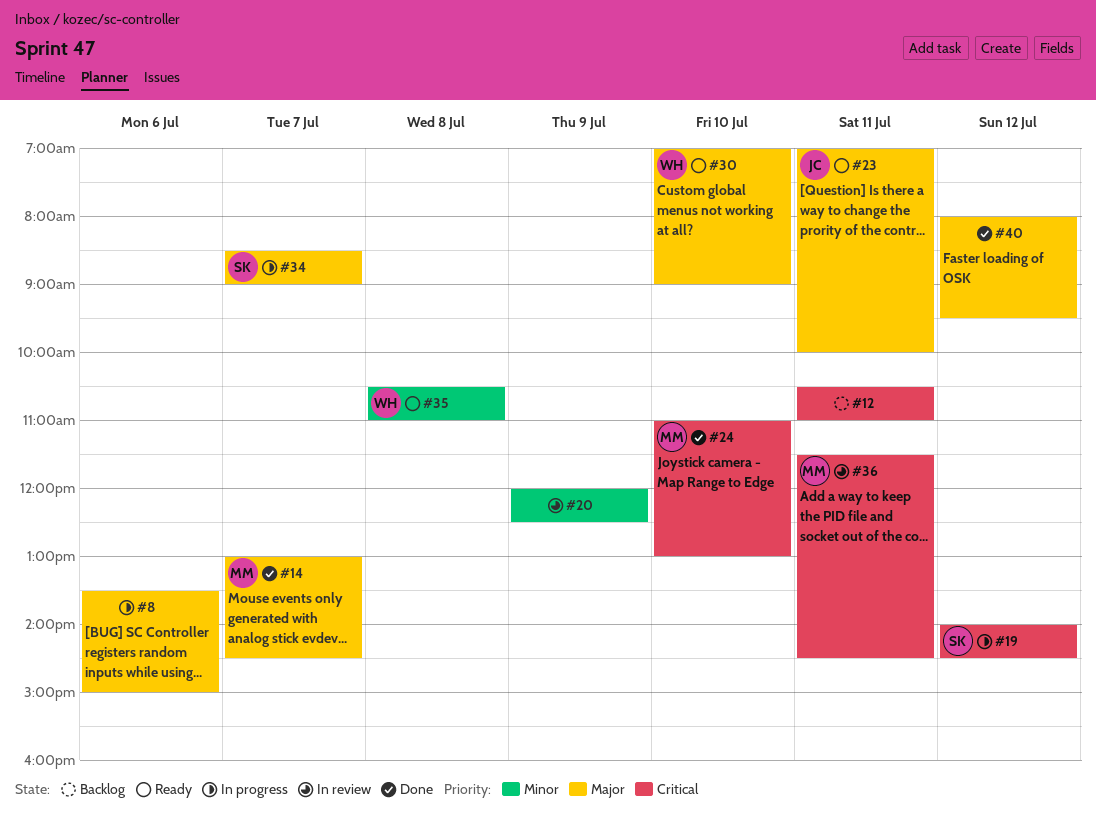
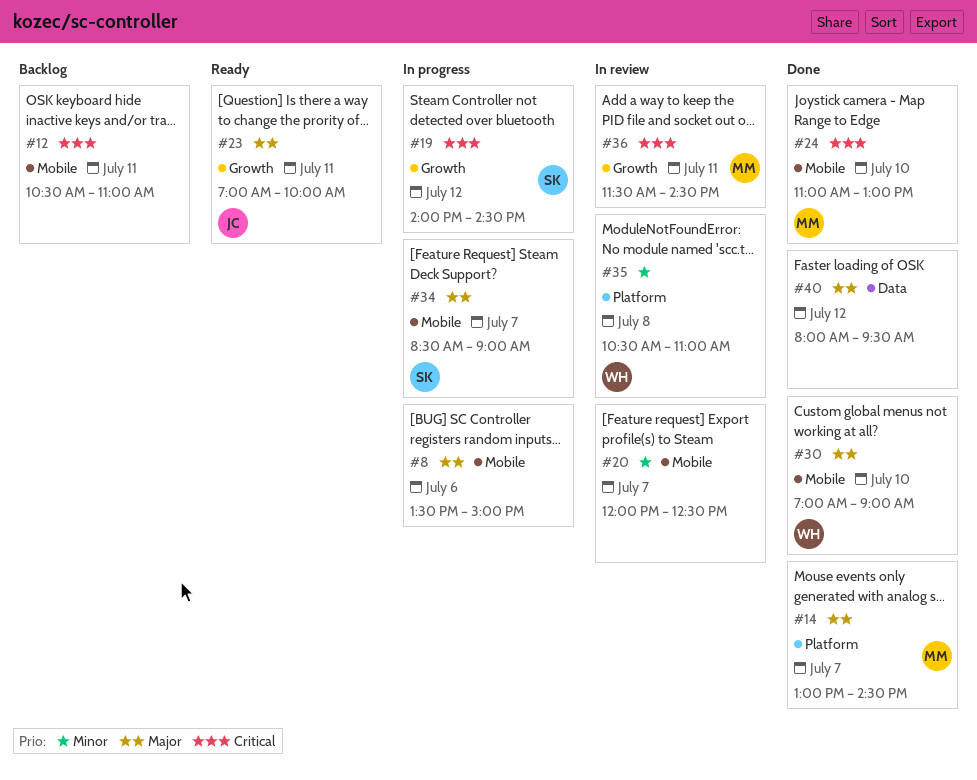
#20, day: Jul 9 -> Jul 7
#30, status: Ready -> Done
#35, status: Ready -> In review

